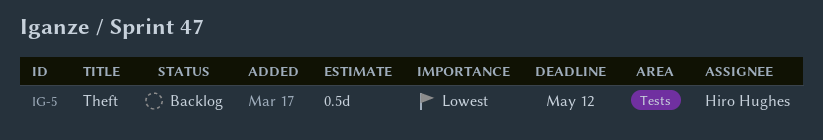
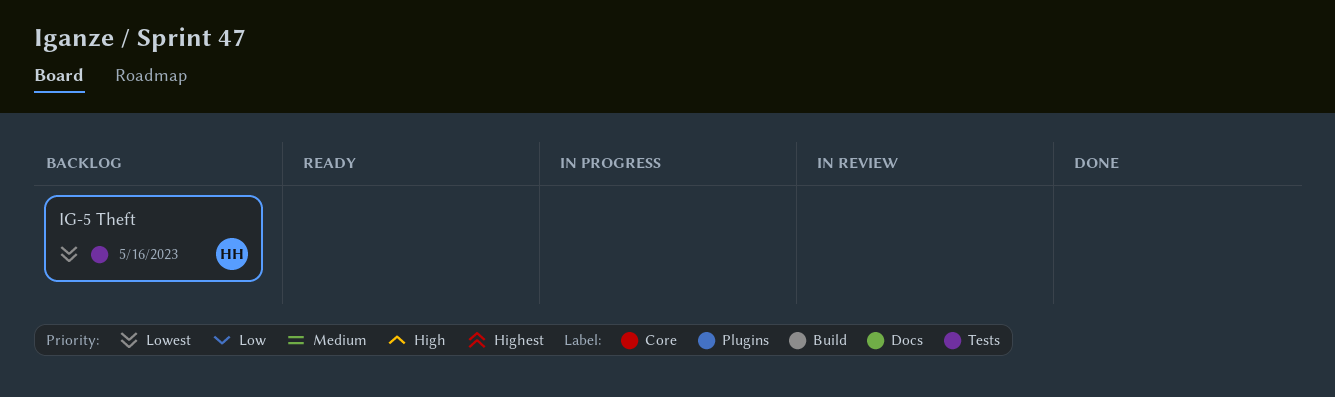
IG-5, due: May 12 -> May 16

